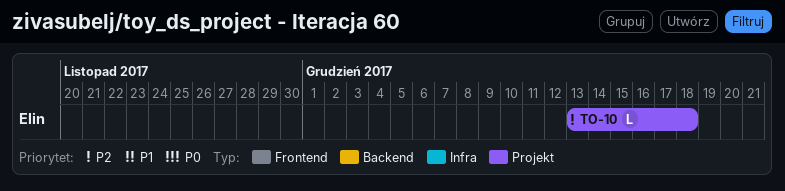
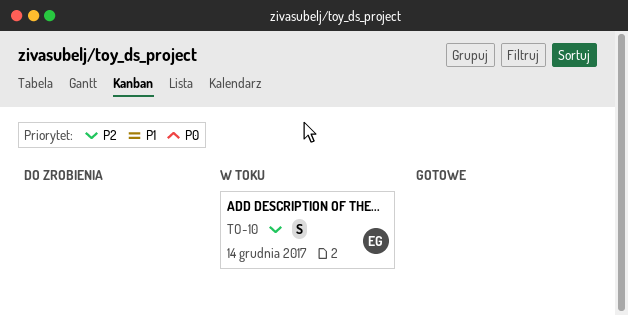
TO-10, estimate: L -> S
TO-10, due: Dec 18 -> Dec 14

